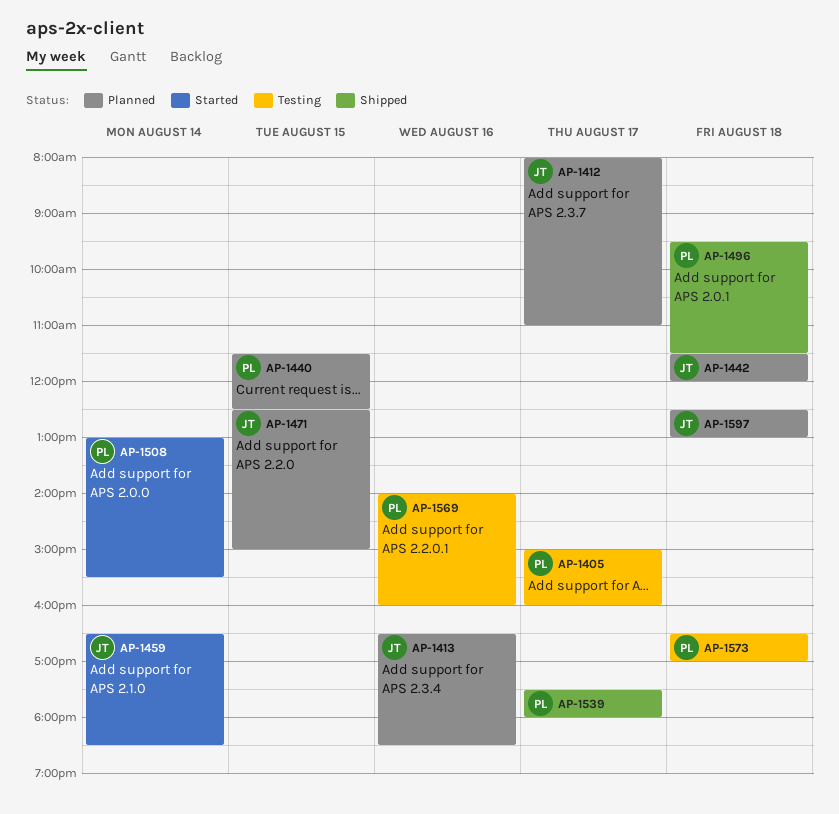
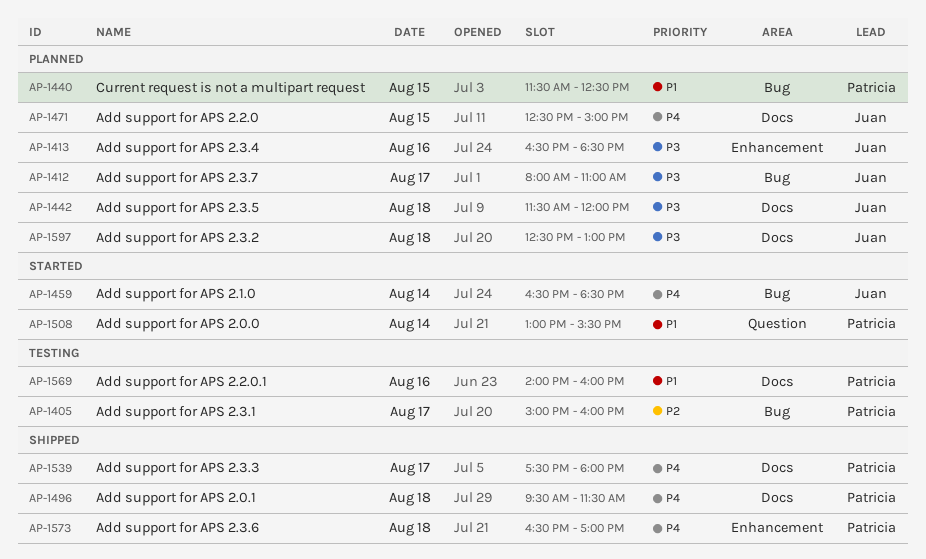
AP-1573, status: Testing -> Shipped

